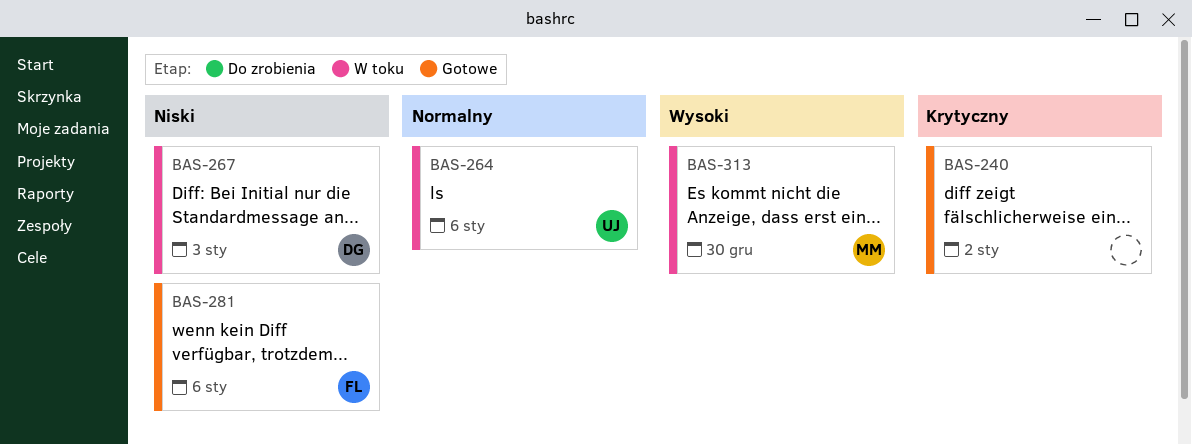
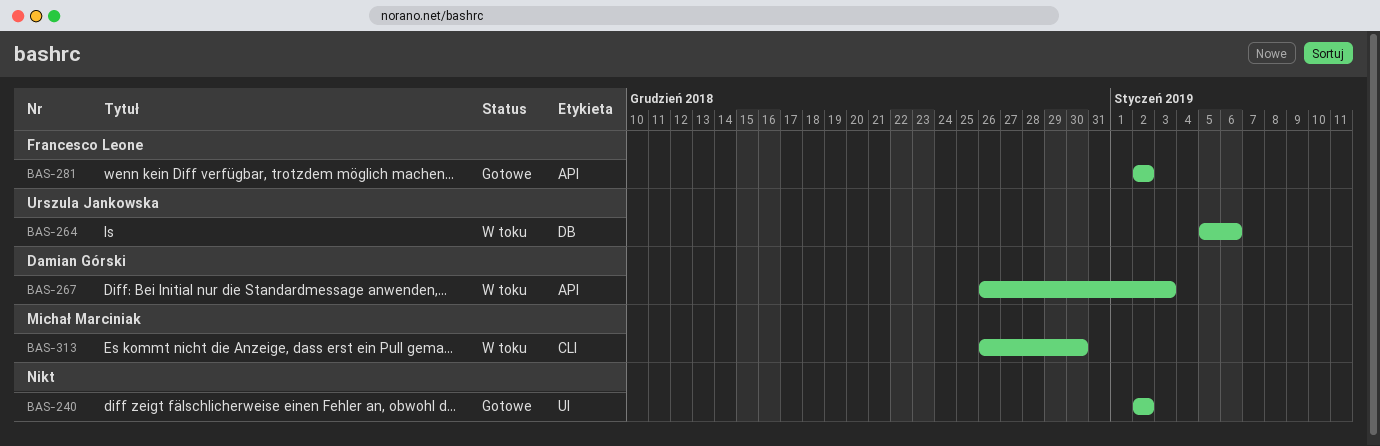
BAS-281, due: Jan 6 -> Jan 2

